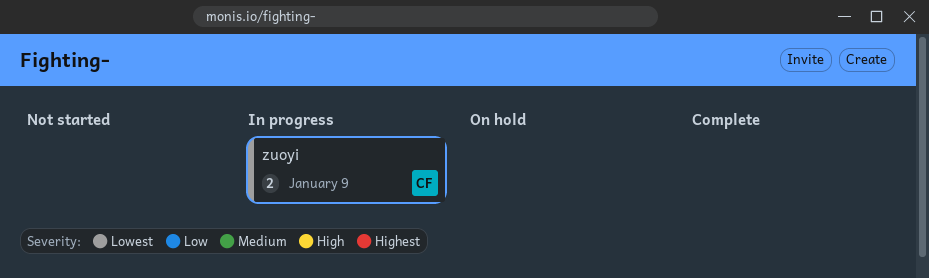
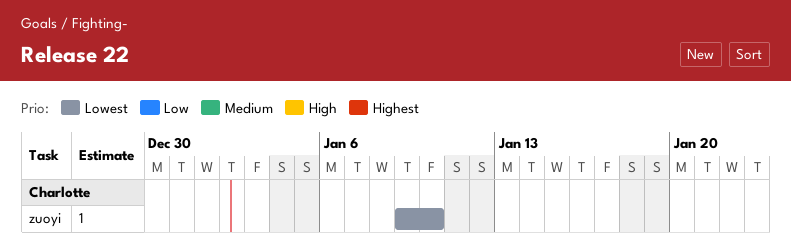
zuoyi, estimate: 2 -> 1
zuoyi, due: Jan 9 -> Jan 10

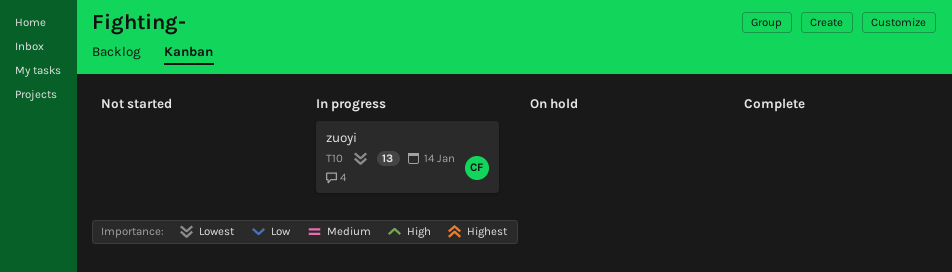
zuoyi, estimate: 1 -> 13
zuoyi, due: Jan 10 -> Jan 14

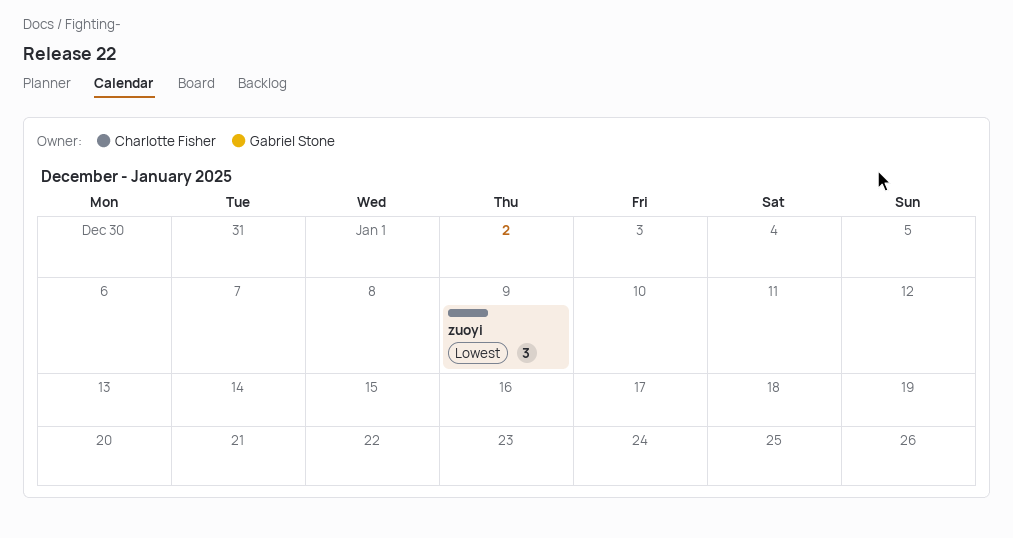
zuoyi, estimate: 13 -> 3
zuoyi, due: Jan 14 -> Jan 9

